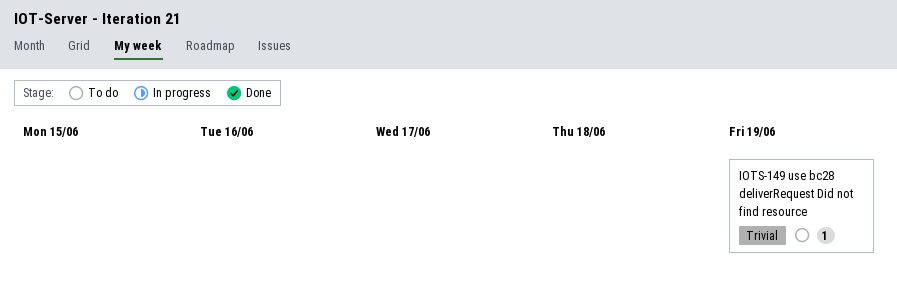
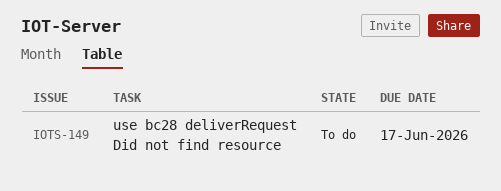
IOTS-149, due: Jun 19 -> Jun 17

